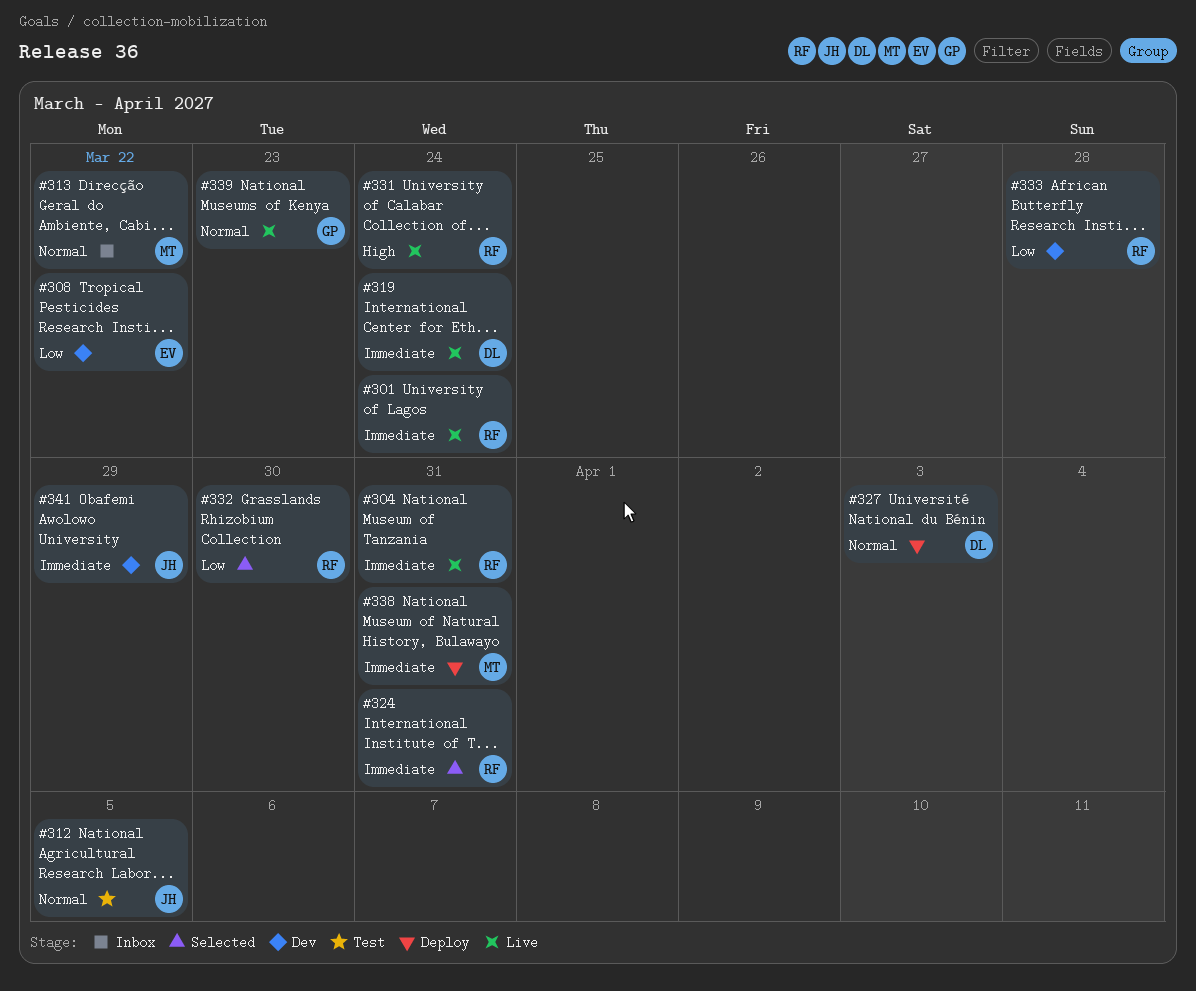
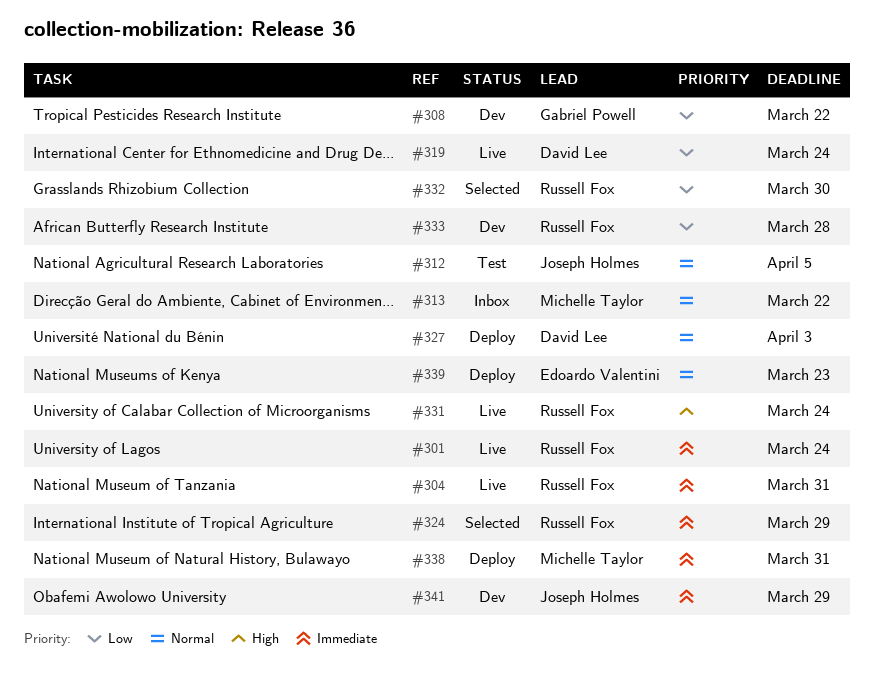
#308, owner: Edoardo Valentini -> Gabriel Powell
#319, priority: Immediate -> Low
#324, due: Mar 31 -> Mar 29
#339, status: Live -> Deploy
#339, owner: Gabriel Powell -> Edoardo Valentini

